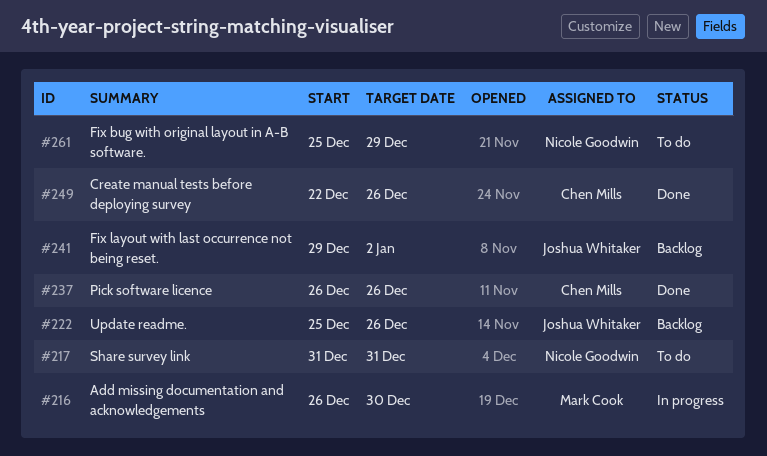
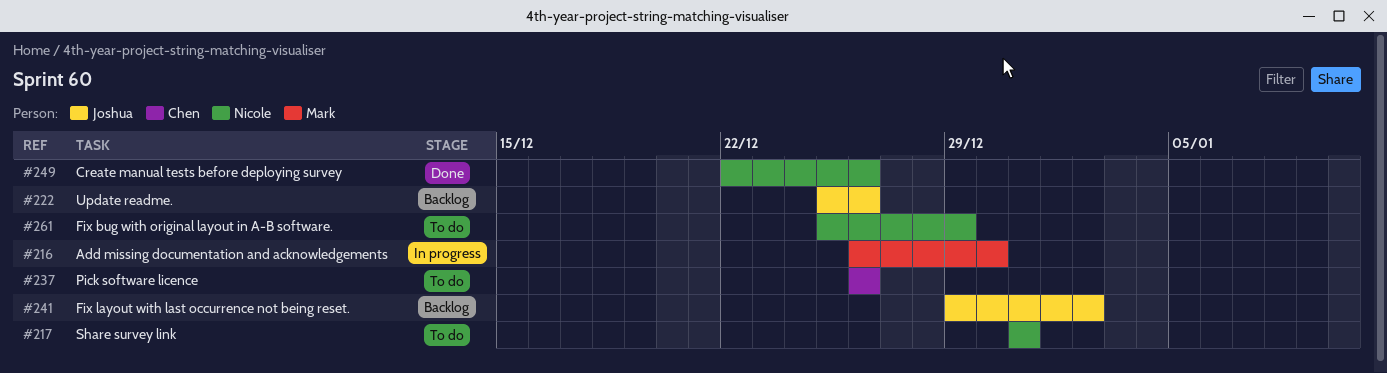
#237, status: Done -> To do
#249, owner: Chen Mills -> Nicole Goodwin

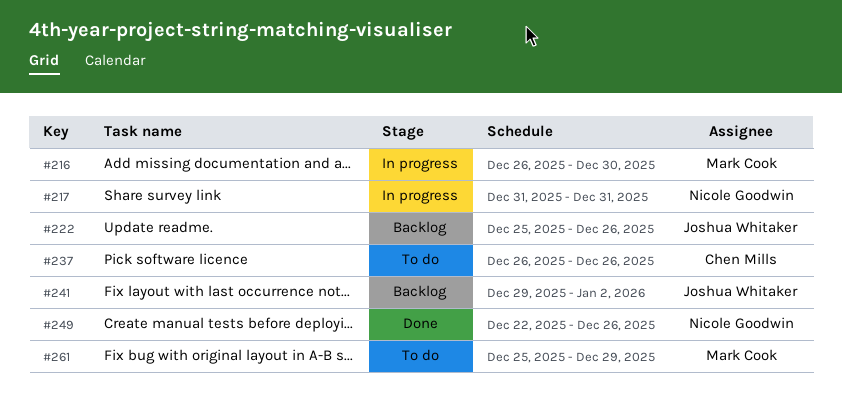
#217, status: To do -> In progress
#261, owner: Nicole Goodwin -> Mark Cook

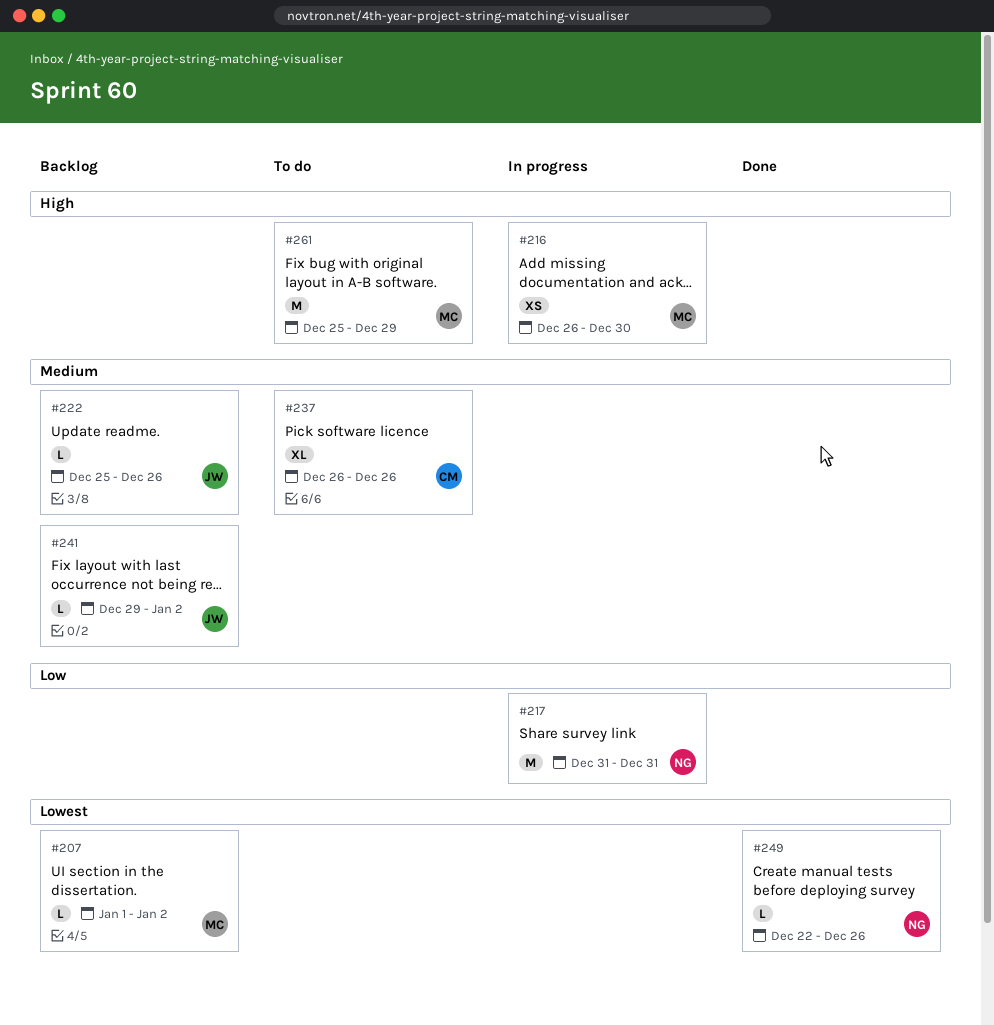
#207: none -> present

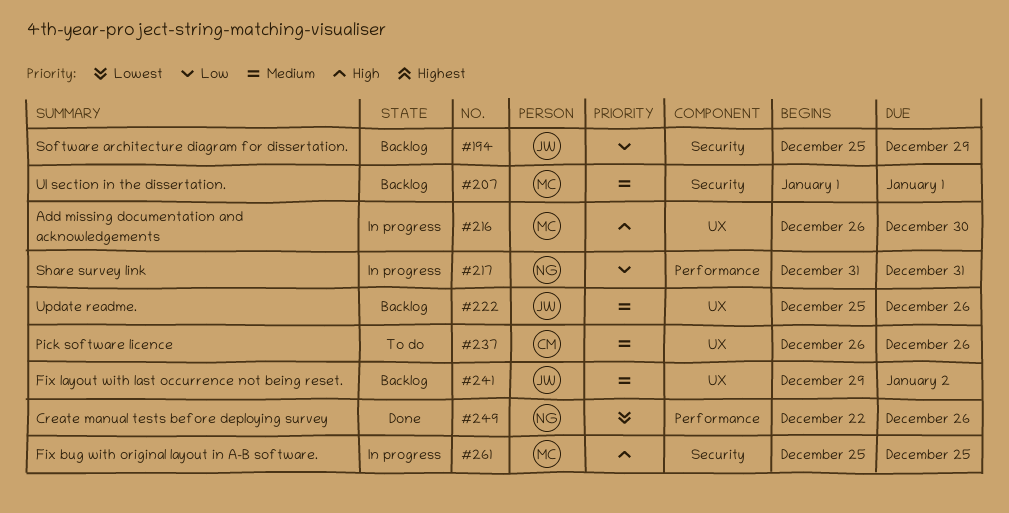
#194: none -> present
#207, priority: Lowest -> Medium
#207, due: Jan 2 -> Jan 1
#261, status: To do -> In progress
#261, due: Dec 29 -> Dec 25

